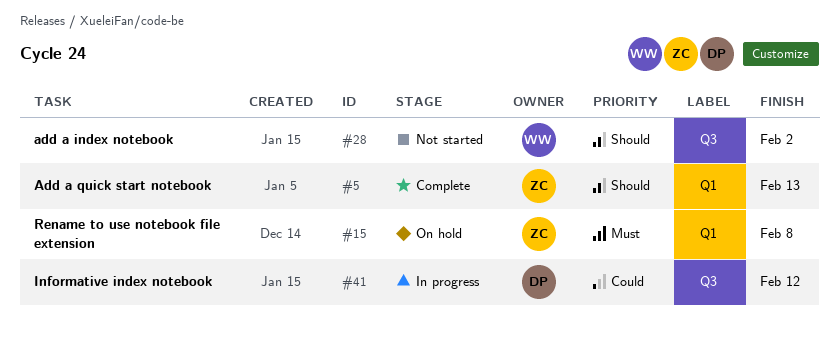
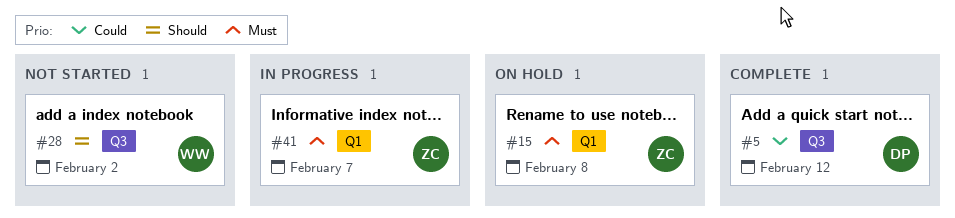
#5, owner: ZC -> DP
#5, priority: Should -> Could
#5, label: Q1 -> Q3
#5, due: Feb 13 -> Feb 12
#41, owner: DP -> ZC
#41, priority: Could -> Must
#41, label: Q3 -> Q1
#41, due: Feb 12 -> Feb 7

